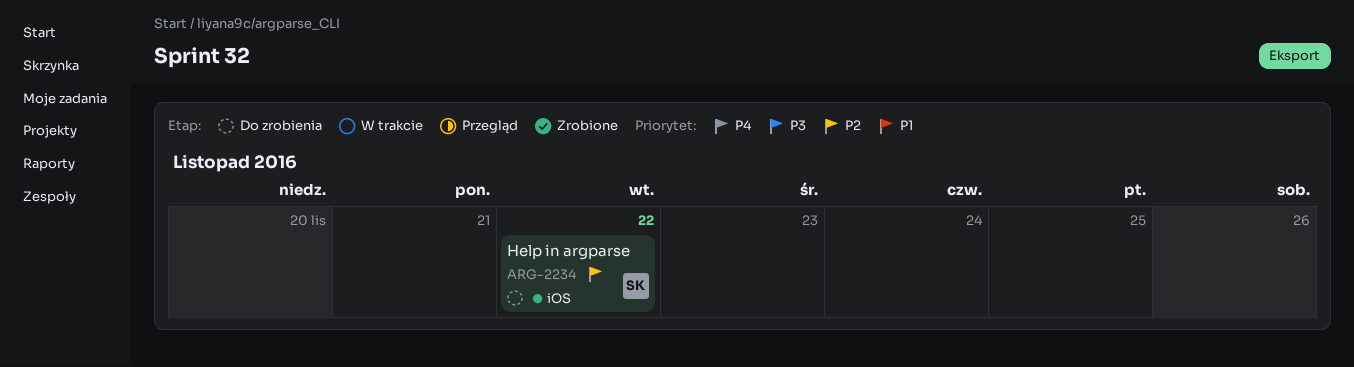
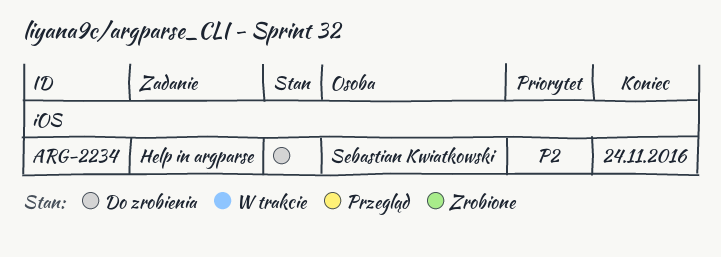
ARG-2234, due: Nov 22 -> Nov 24

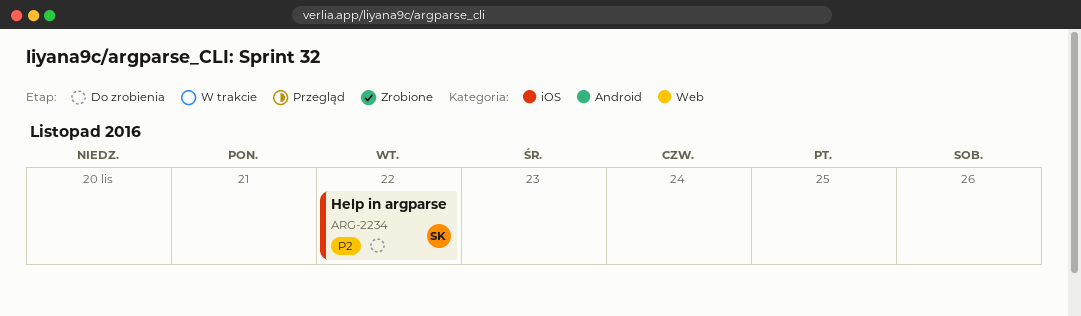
ARG-2234, due: Nov 24 -> Nov 22

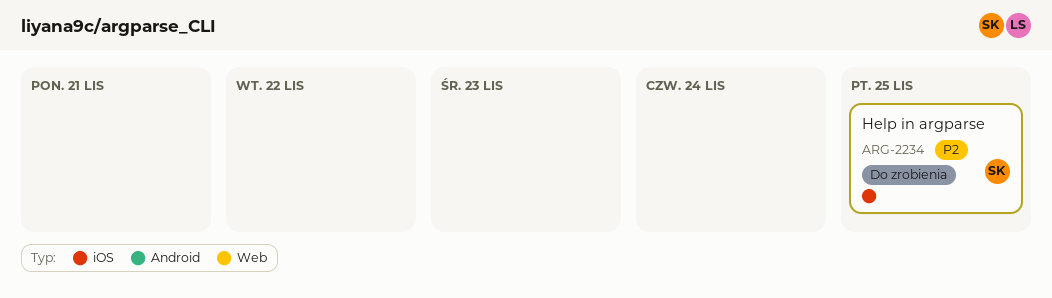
ARG-2234, due: Nov 22 -> Nov 25

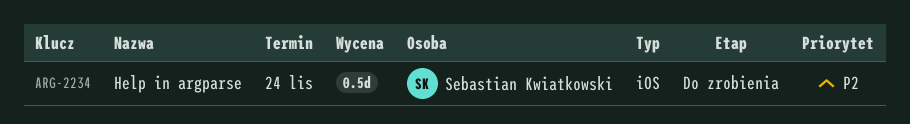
ARG-2234, due: Nov 25 -> Nov 24

